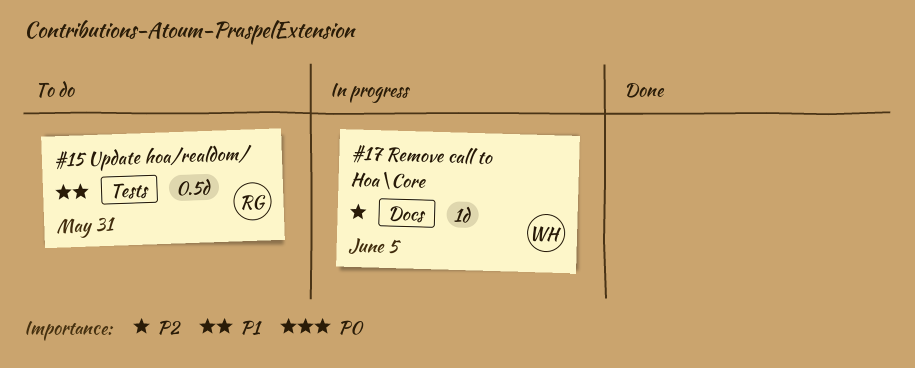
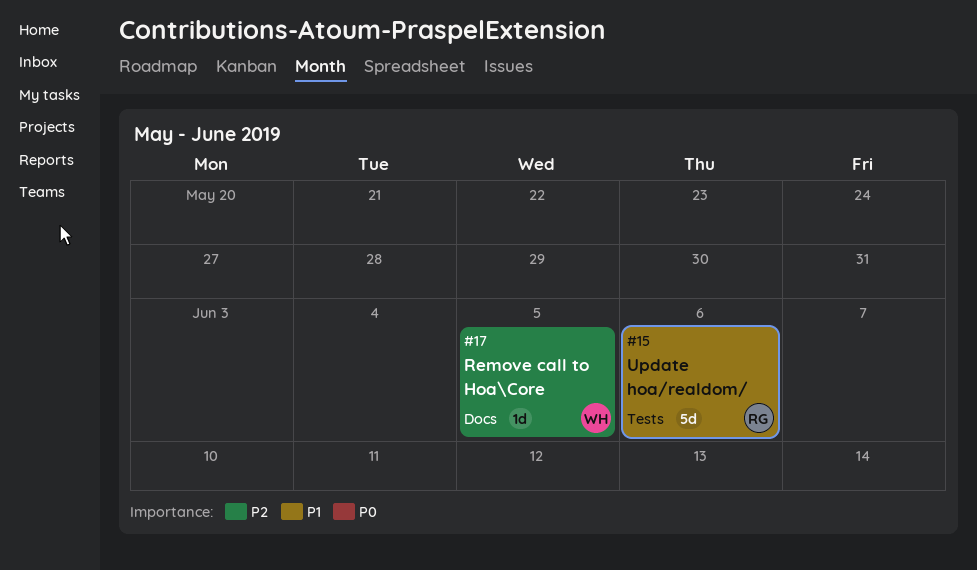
#15, estimate: 0.5d -> 5d
#15, due: May 31 -> Jun 6

